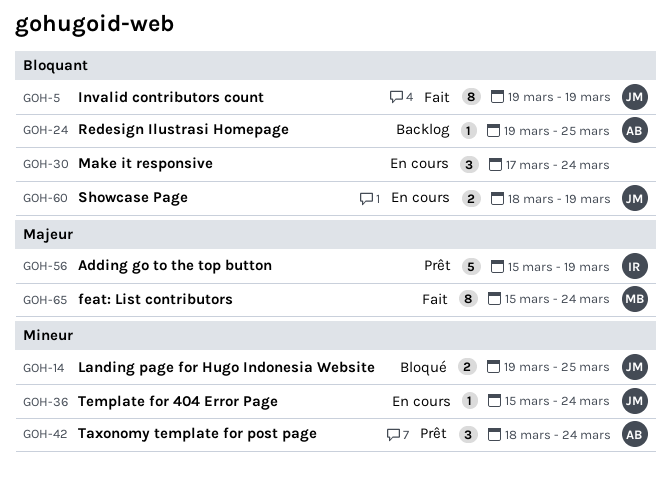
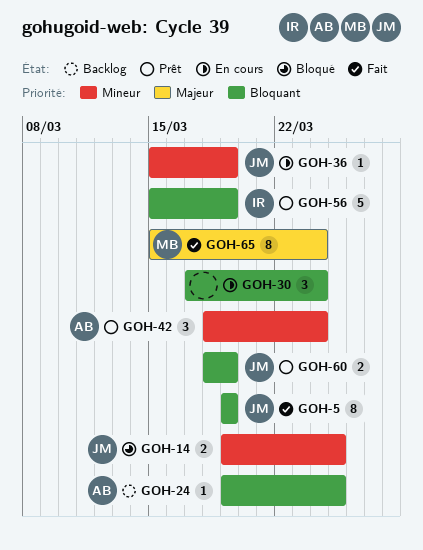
GOH-36, due: Mar 24 -> Mar 19
GOH-56, priority: Majeur -> Bloquant
GOH-60, status: En cours -> Prêt

